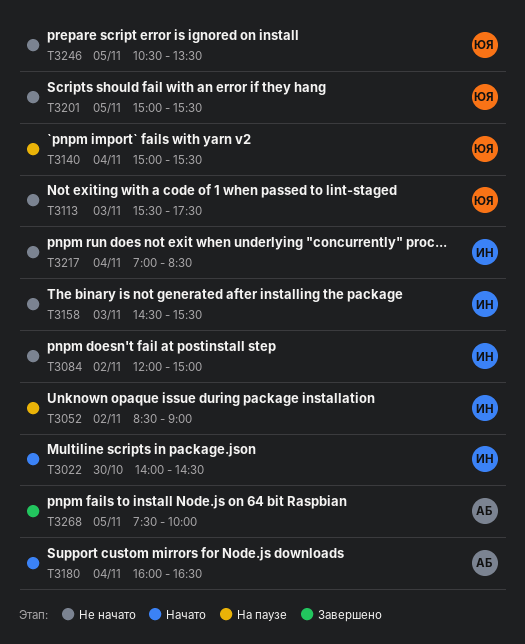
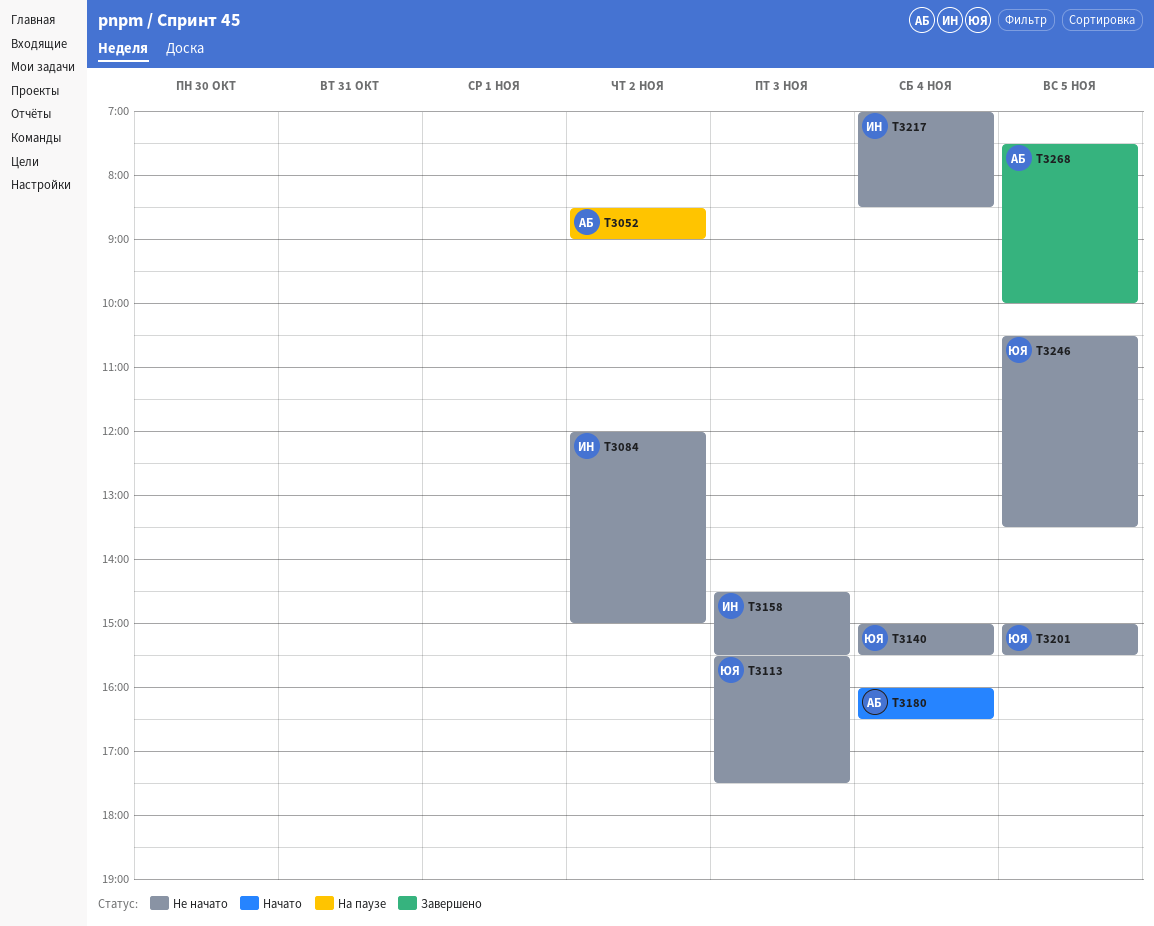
T3022: present -> none
T3052, owner: ИН -> АБ
T3140, status: На паузе -> Не начато

